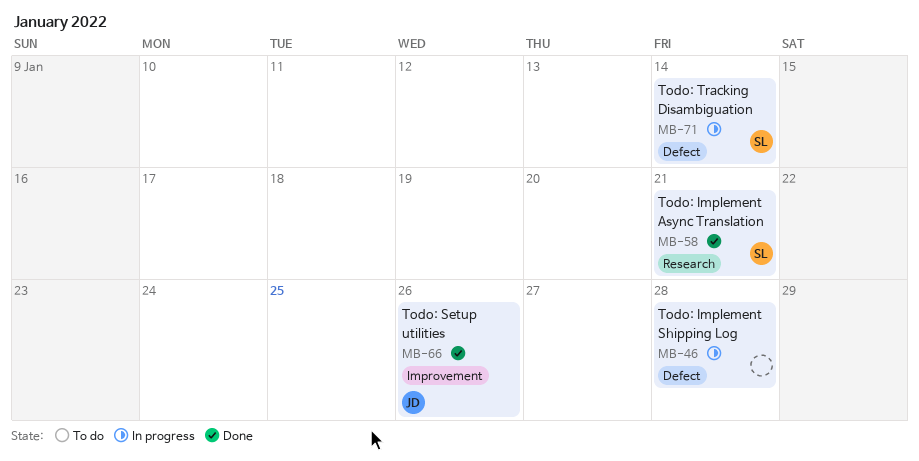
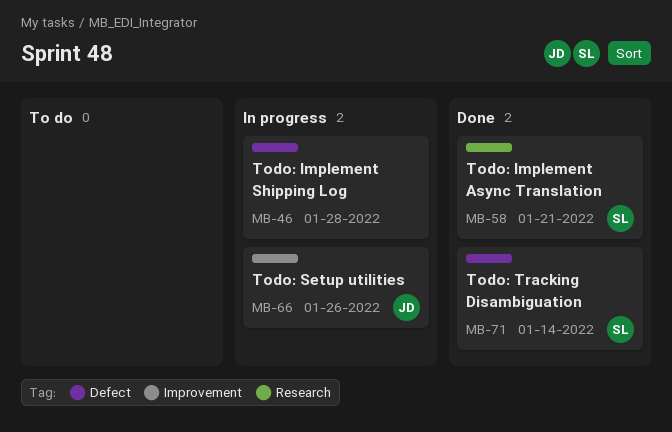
MB-66, status: Done -> In progress
MB-71, status: In progress -> Done

